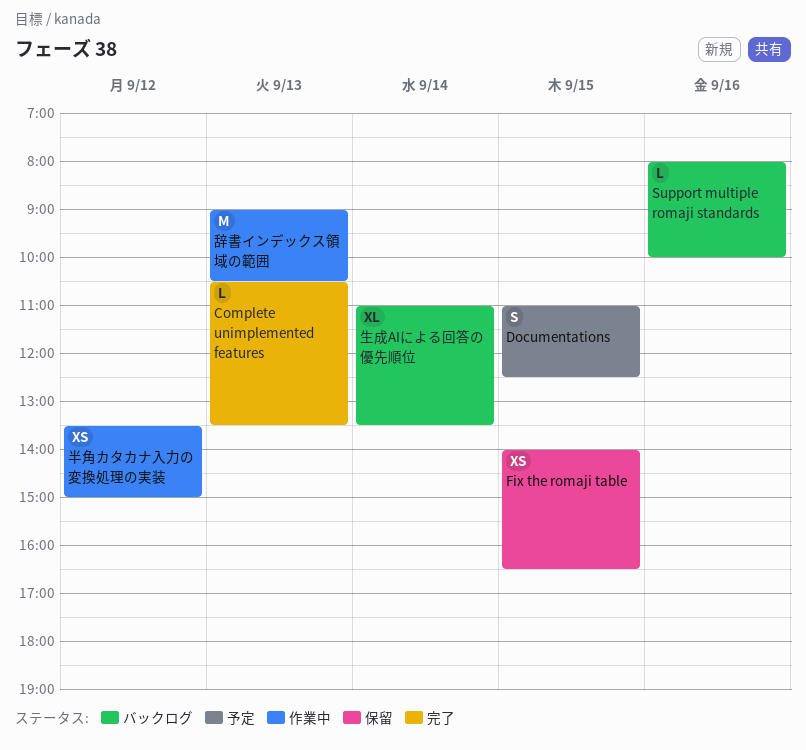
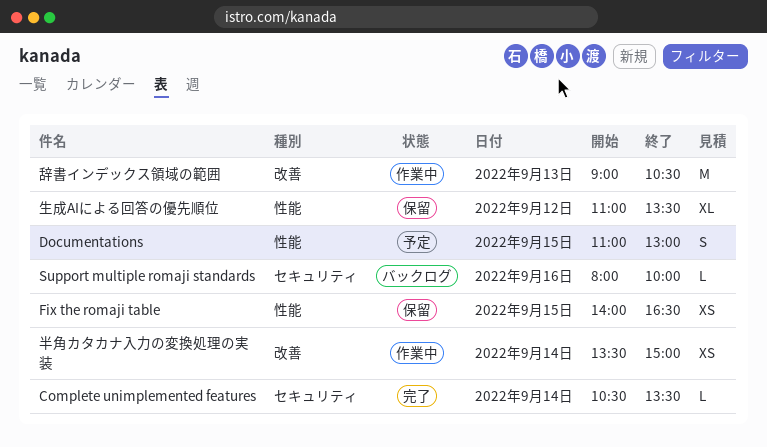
Complete unimplemented features, day: Sep 13 -> Sep 14
Documentations, ends: 12:30 -> 13:00
半角カタカナ入力の変換処理の実装, day: Sep 12 -> Sep 14
生成AIによる回答の優先順位, status: バックログ -> 保留
生成AIによる回答の優先順位, day: Sep 14 -> Sep 12

